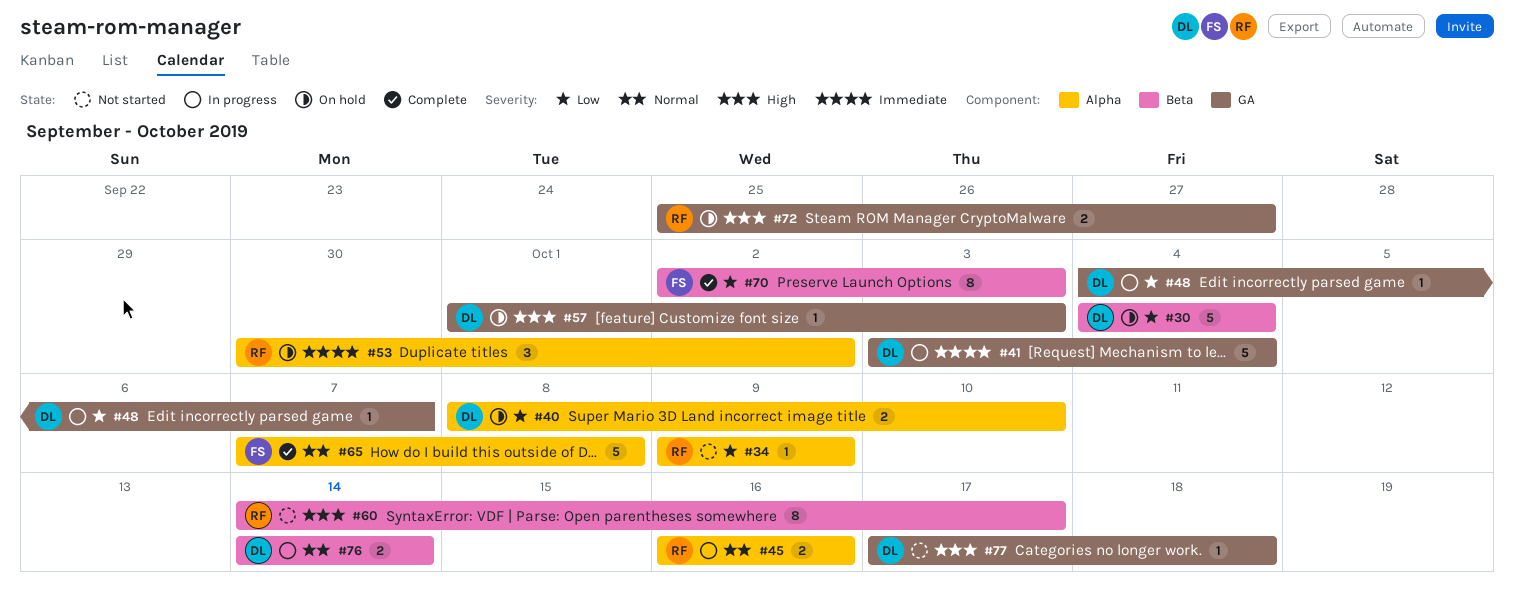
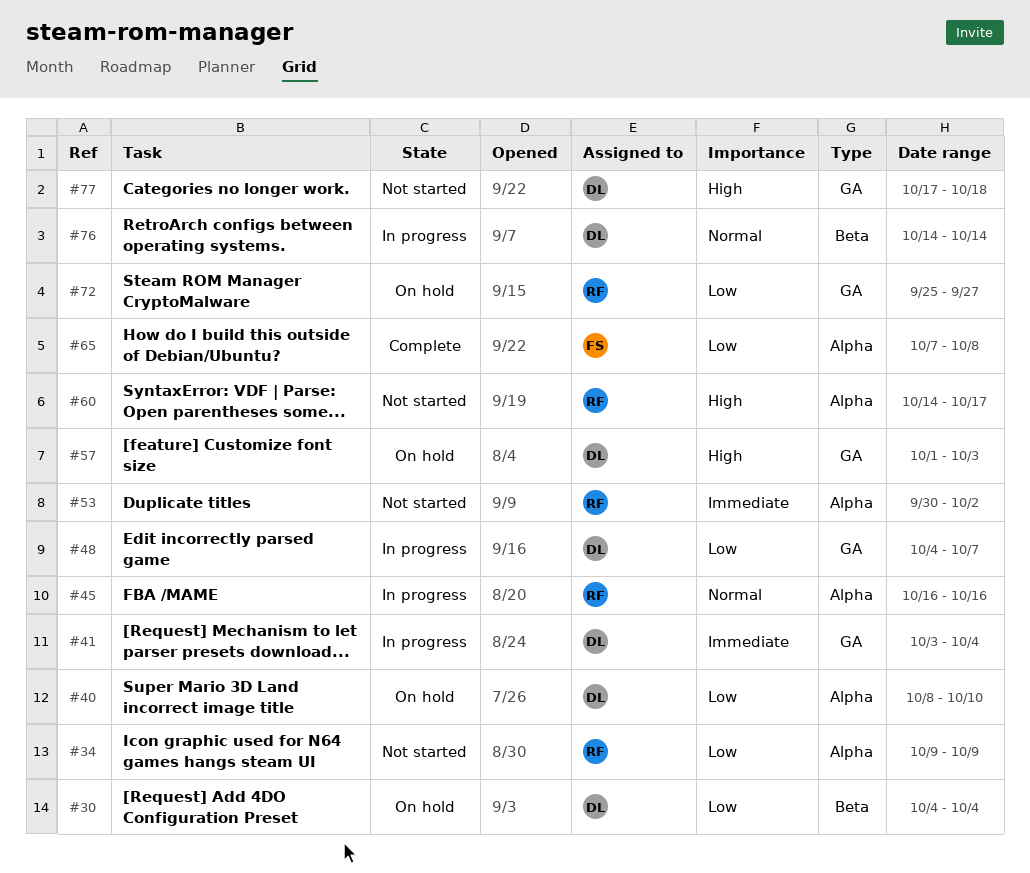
#53, status: On hold -> Not started
#60, label: Beta -> Alpha
#65, priority: Normal -> Low
#70: present -> none
#72, priority: High -> Low

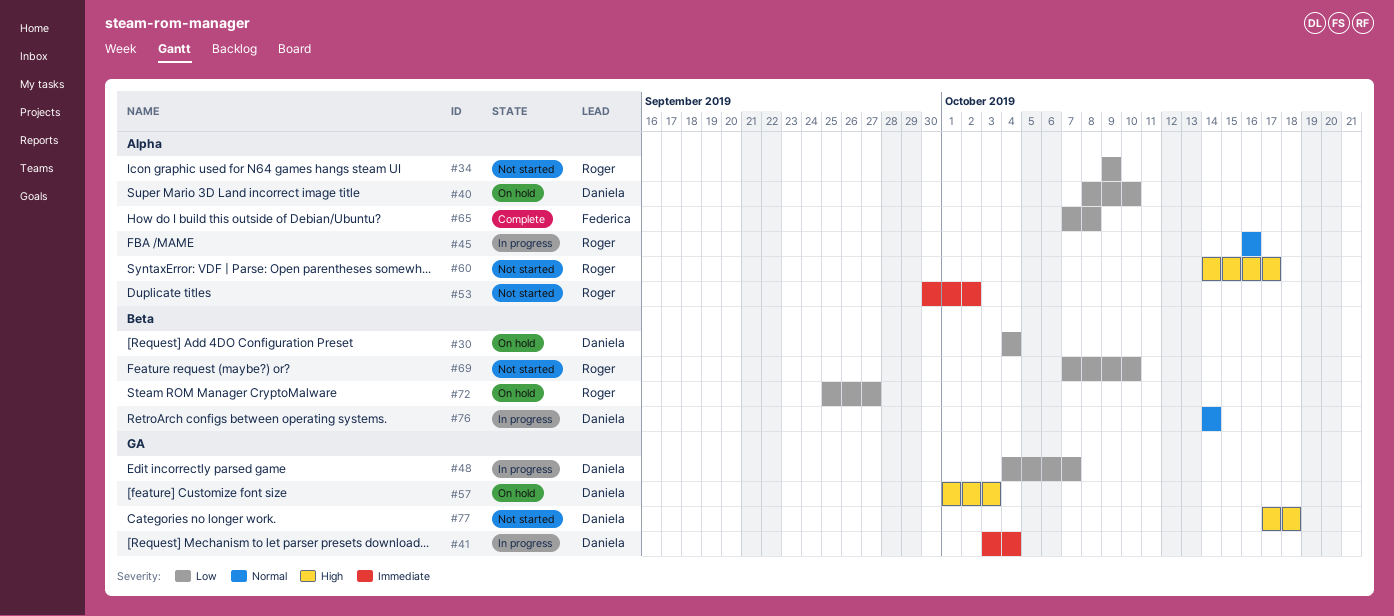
#69: none -> present
#72, label: GA -> Beta

